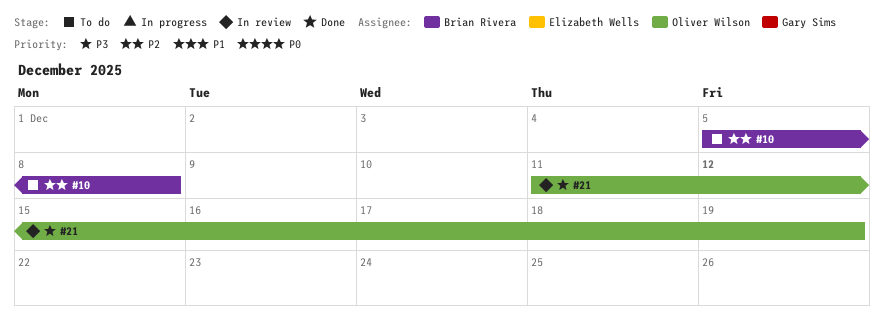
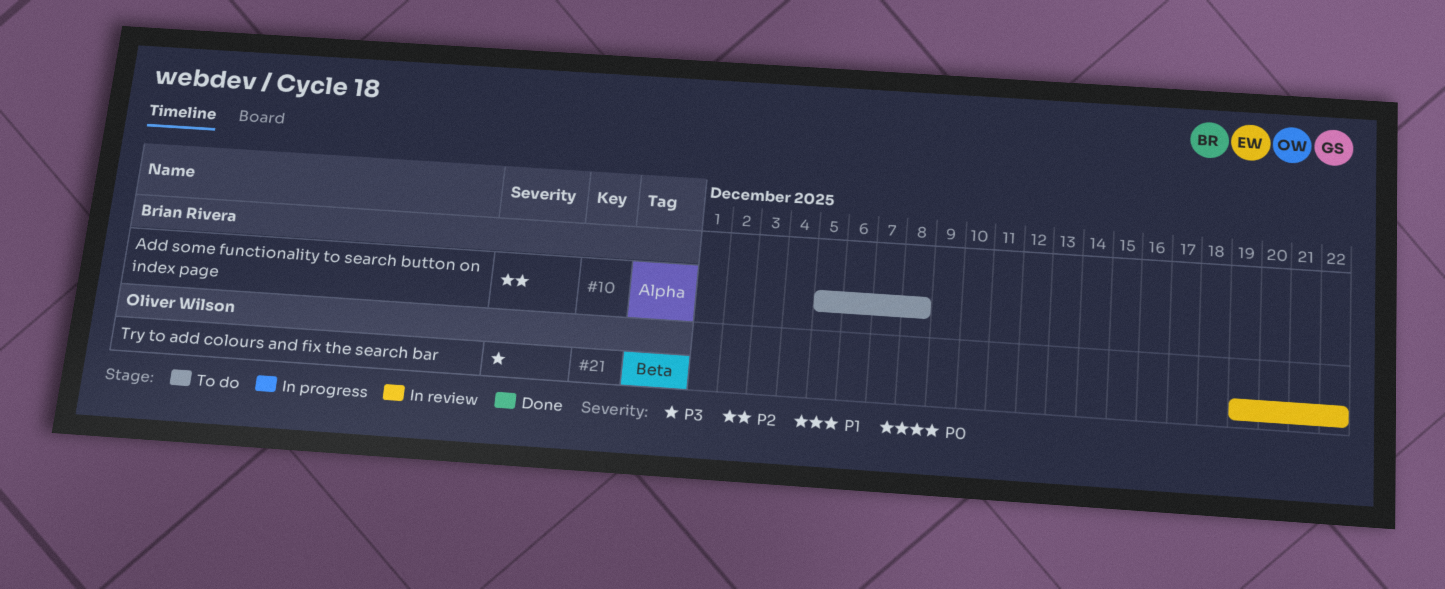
#21, start: Dec 11 -> Dec 19
#21, due: Dec 19 -> Dec 22

